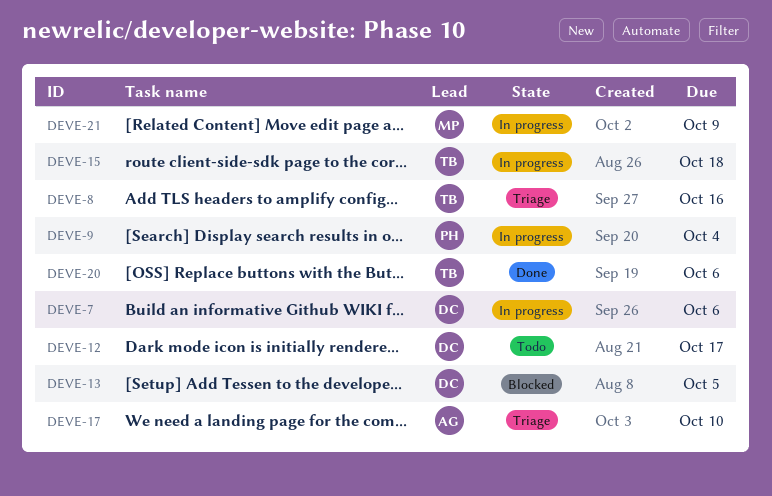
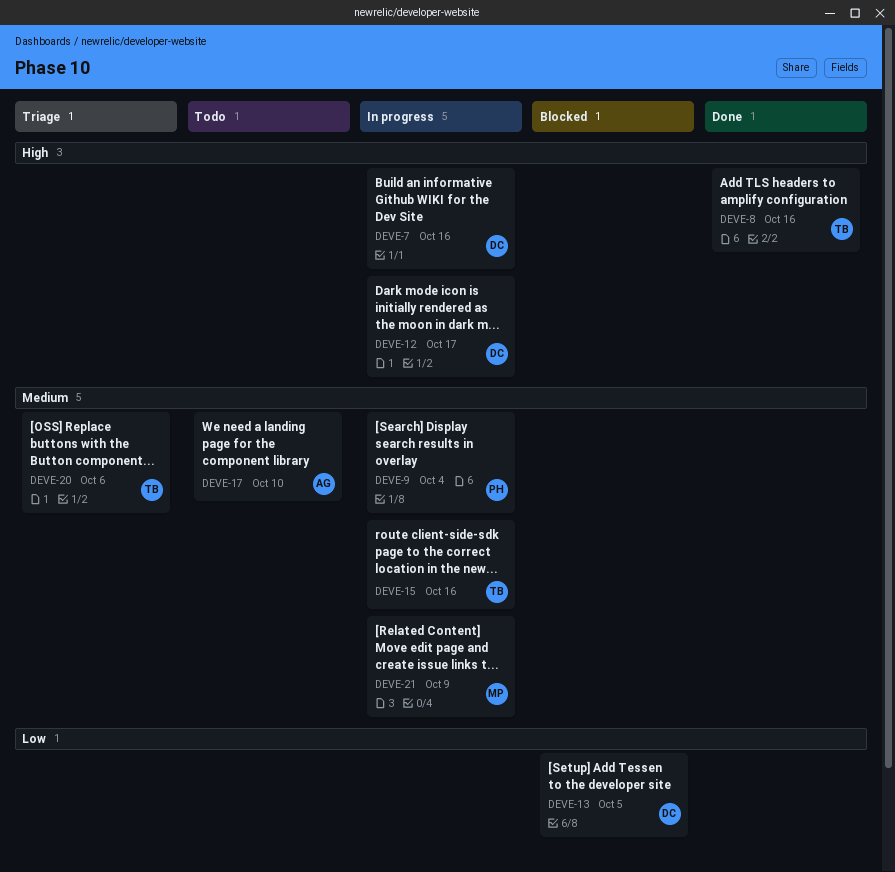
DEVE-7, due: Oct 6 -> Oct 16
DEVE-8, status: Triage -> Done
DEVE-12, status: Todo -> In progress
DEVE-15, due: Oct 18 -> Oct 16
DEVE-17, status: Triage -> Todo
DEVE-20, status: Done -> Triage

